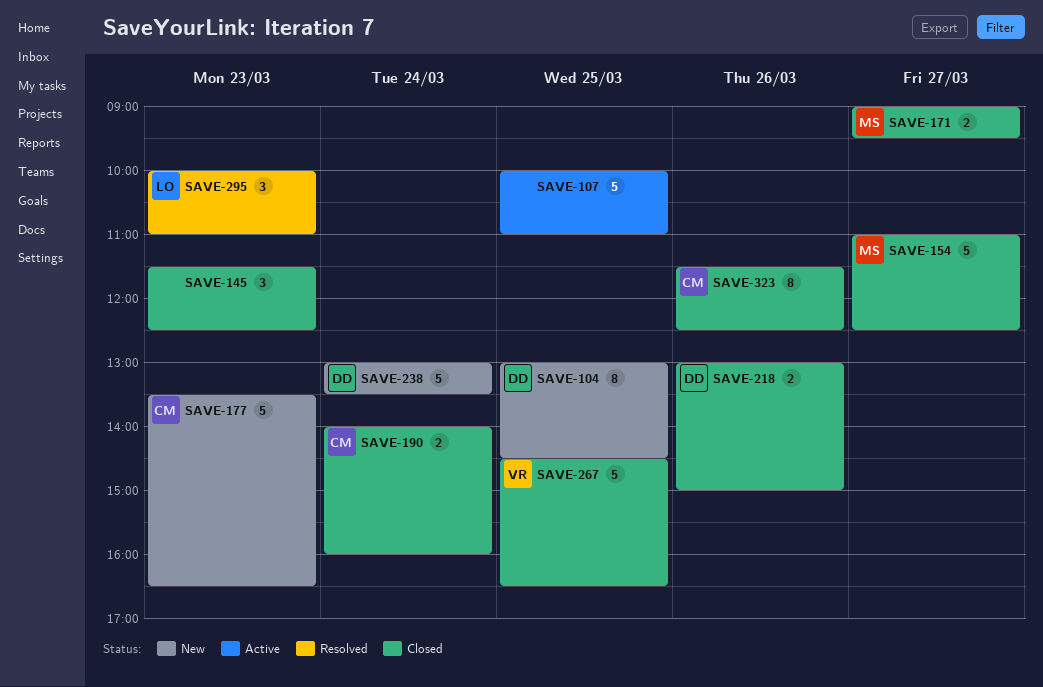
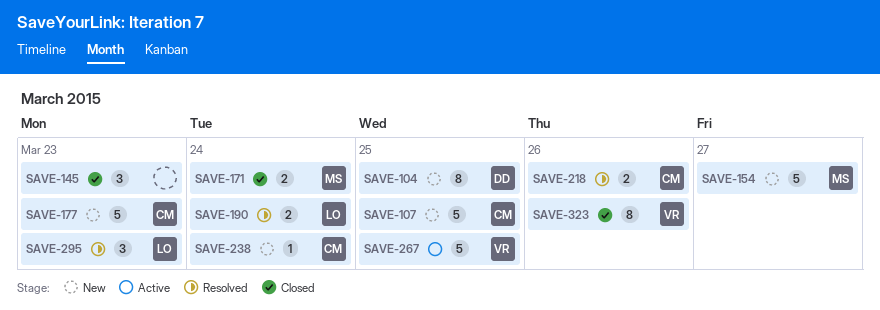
SAVE-107, status: Active -> New
SAVE-107, owner: none -> CM
SAVE-154, status: Closed -> New
SAVE-171, day: Mar 27 -> Mar 24
SAVE-190, status: Closed -> Resolved
SAVE-190, owner: CM -> LO
SAVE-218, status: Closed -> Resolved
SAVE-218, owner: DD -> CM
SAVE-238, owner: DD -> CM
SAVE-238, estimate: 5 -> 1
SAVE-267, status: Closed -> Active
SAVE-323, owner: CM -> VR

